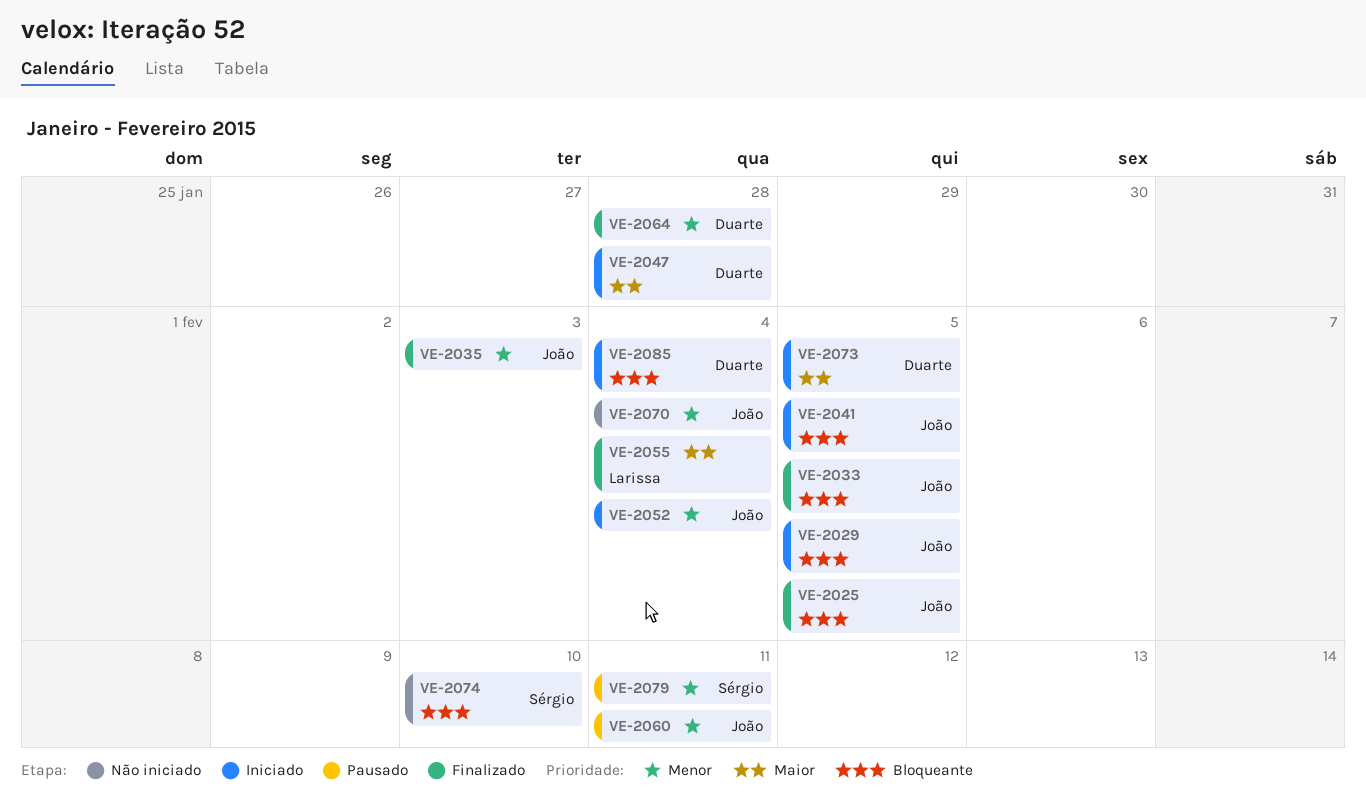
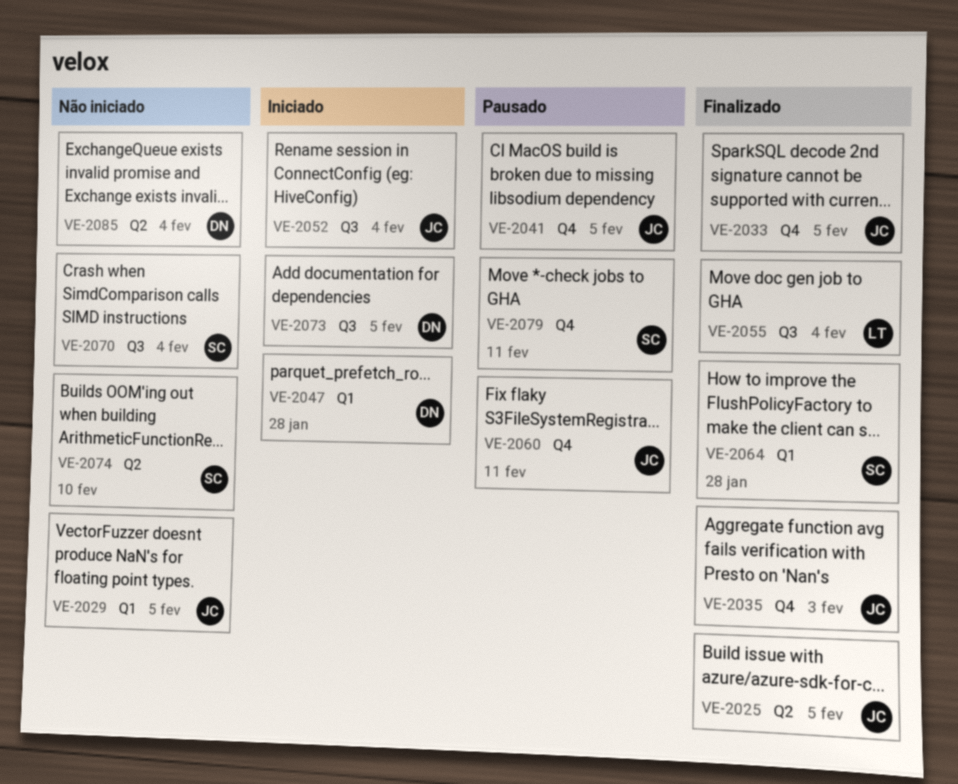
VE-2029, status: Iniciado -> Não iniciado
VE-2041, status: Iniciado -> Pausado
VE-2064, owner: Duarte -> Sérgio
VE-2070, owner: João -> Sérgio
VE-2085, status: Iniciado -> Não iniciado

